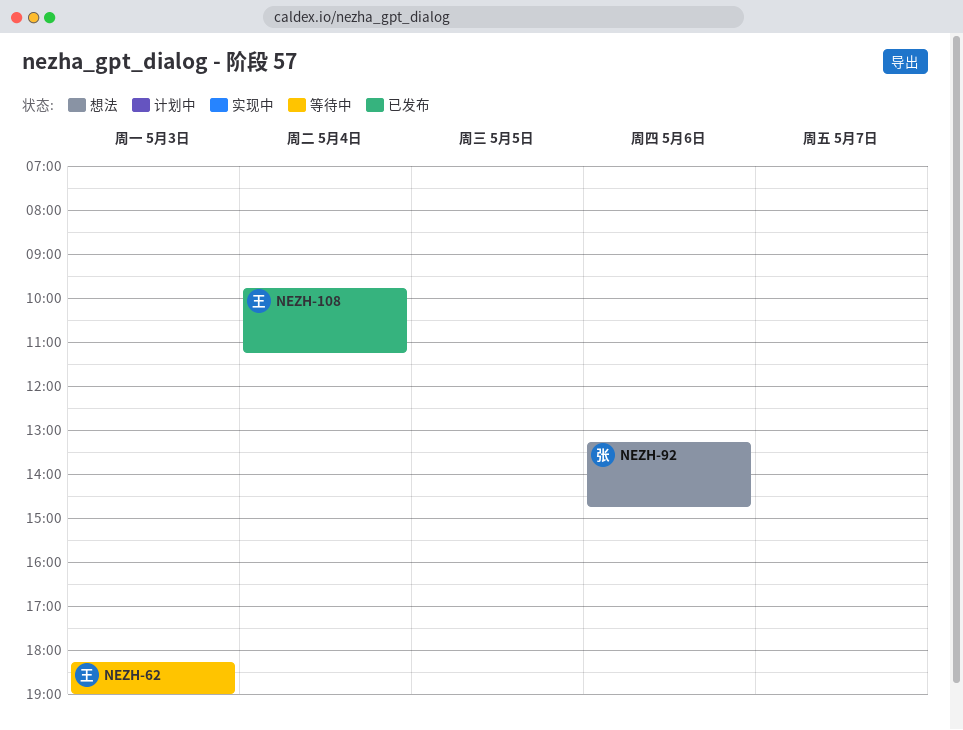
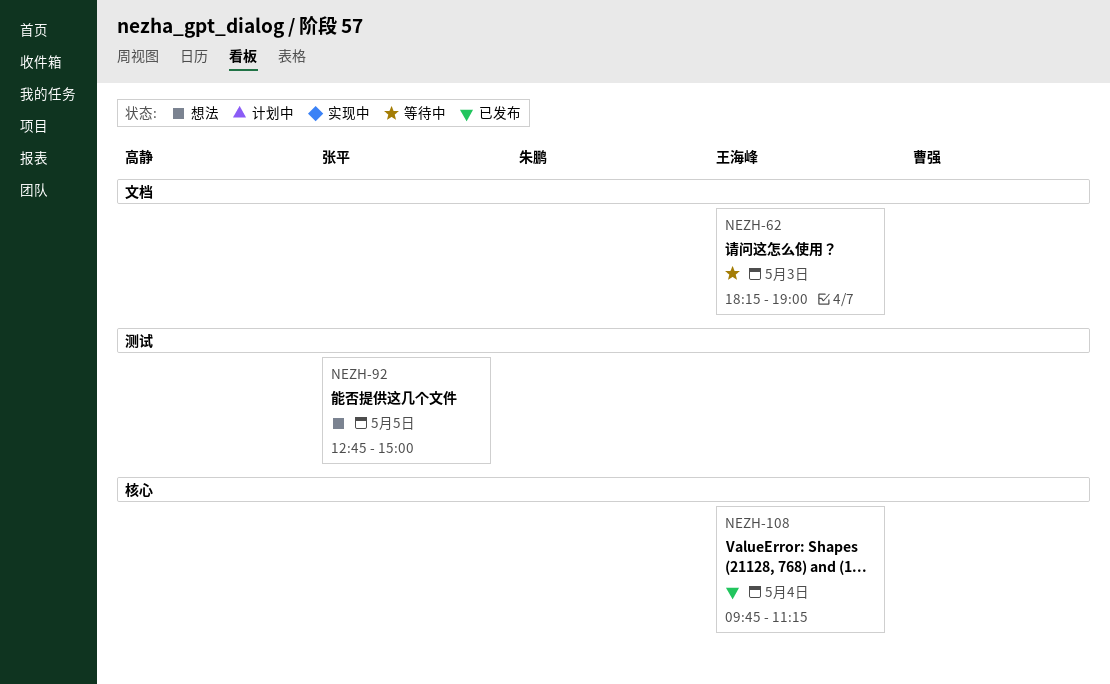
NEZH-92, day: May 6 -> May 5
NEZH-92, begins: 13:15 -> 12:45
NEZH-92, ends: 14:45 -> 15:00

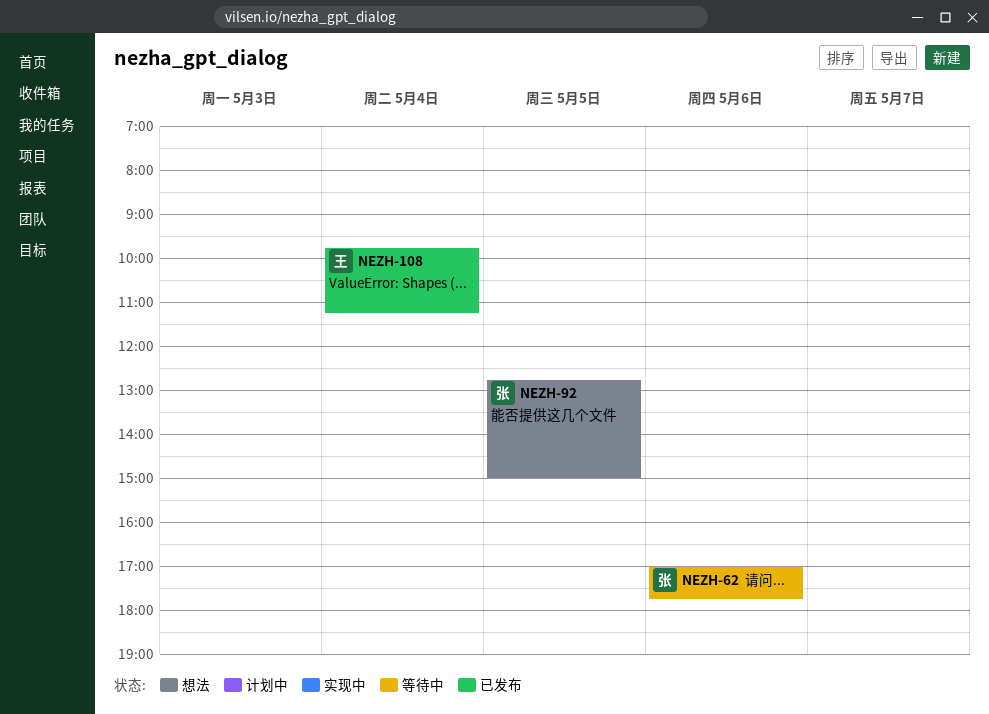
NEZH-62, owner: 王海峰 -> 张平
NEZH-62, day: May 3 -> May 6
NEZH-62, begins: 18:15 -> 17:00
NEZH-62, ends: 19:00 -> 17:45

